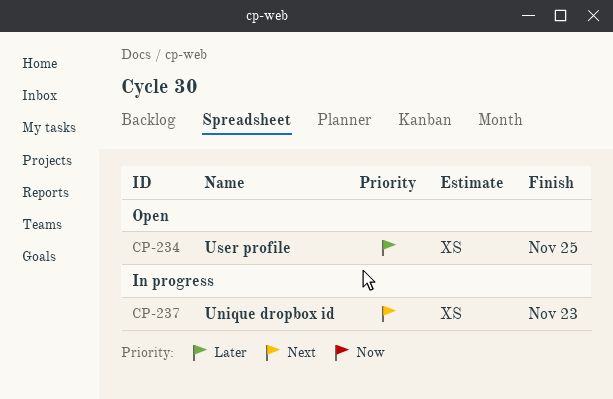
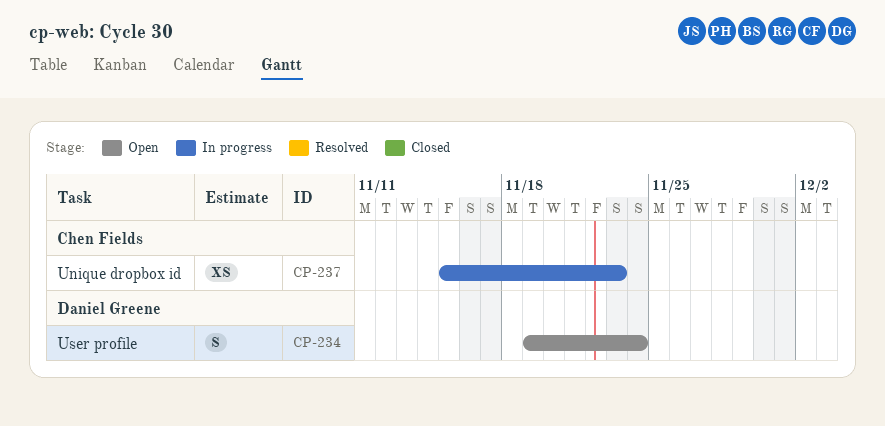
CP-234, estimate: XS -> S
CP-234, due: Nov 25 -> Nov 24

